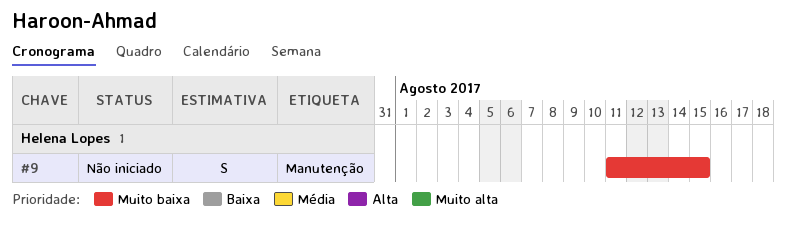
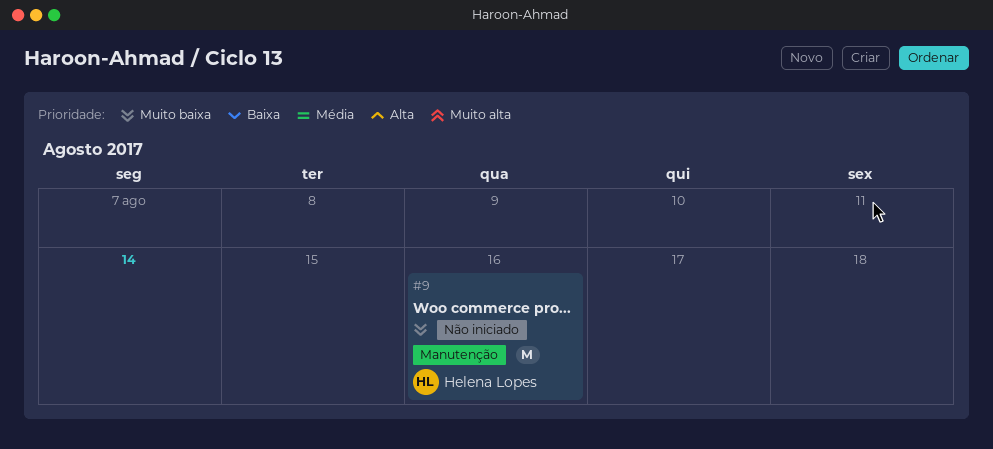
#9, estimate: S -> M
#9, due: Aug 15 -> Aug 16

